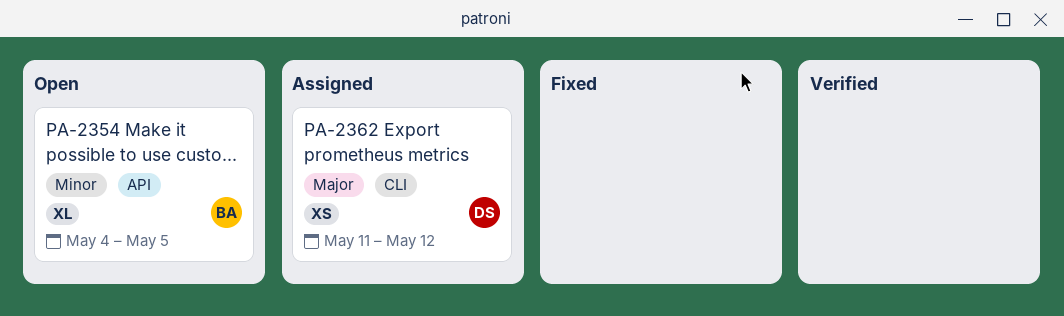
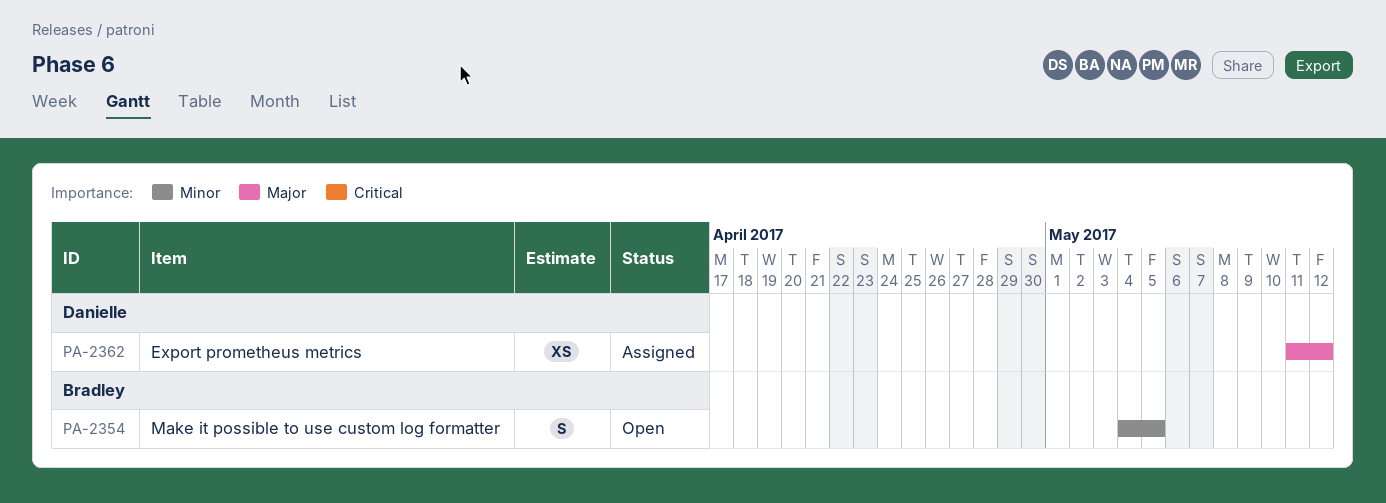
PA-2354, estimate: XL -> S

